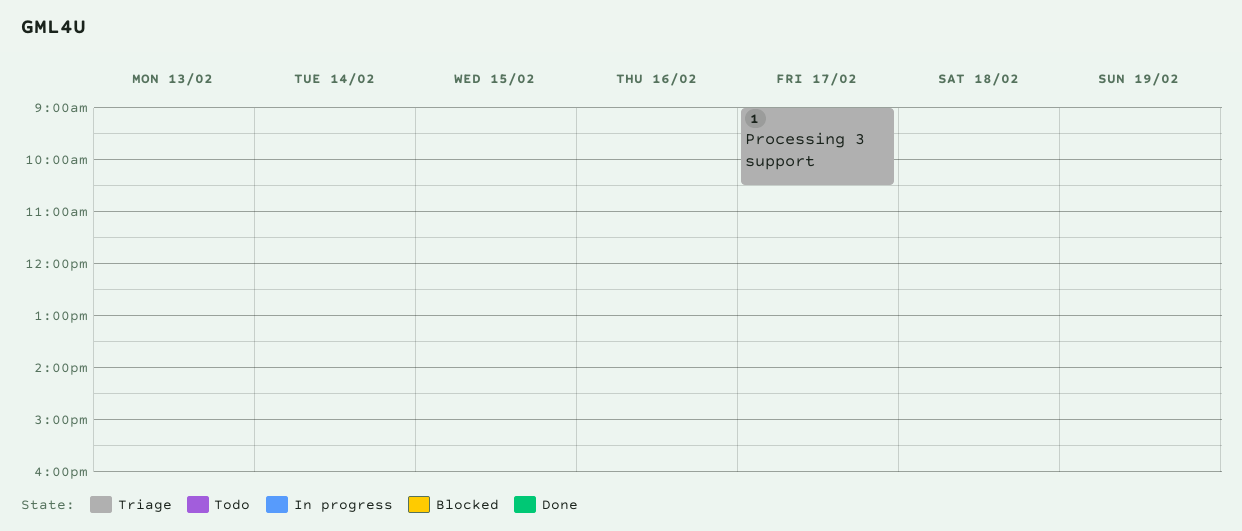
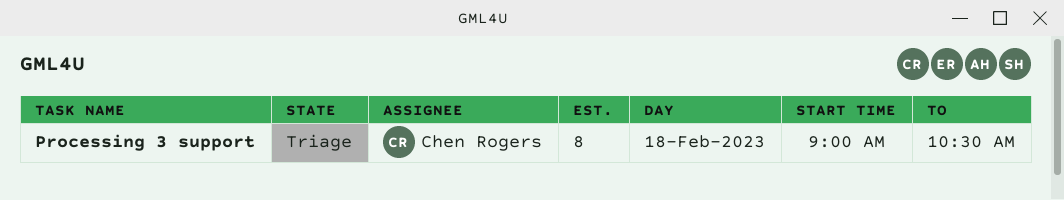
Processing 3 support, estimate: 1 -> 8
Processing 3 support, day: Feb 17 -> Feb 18

